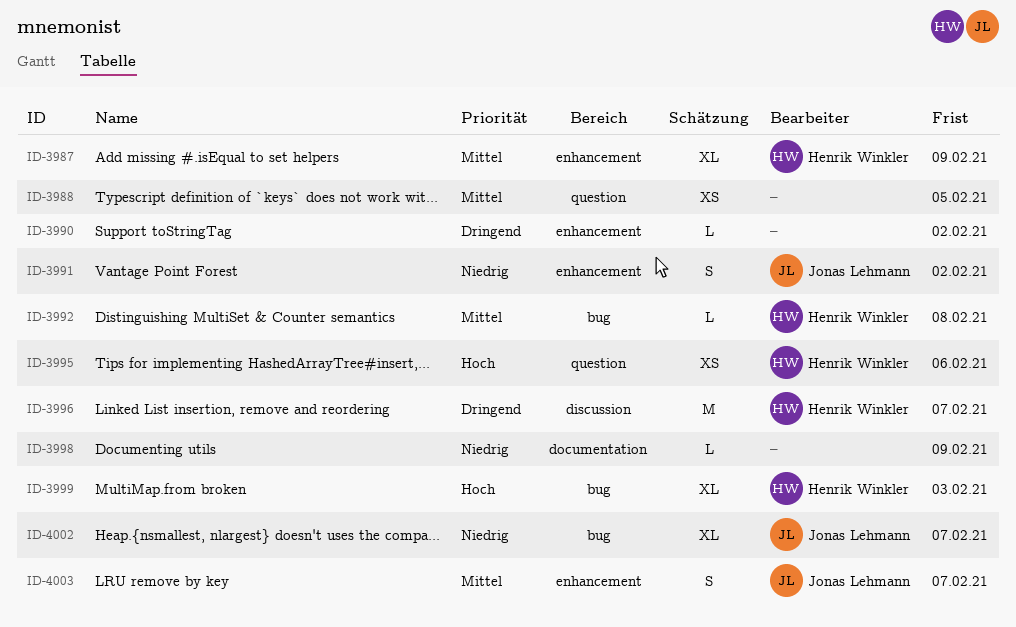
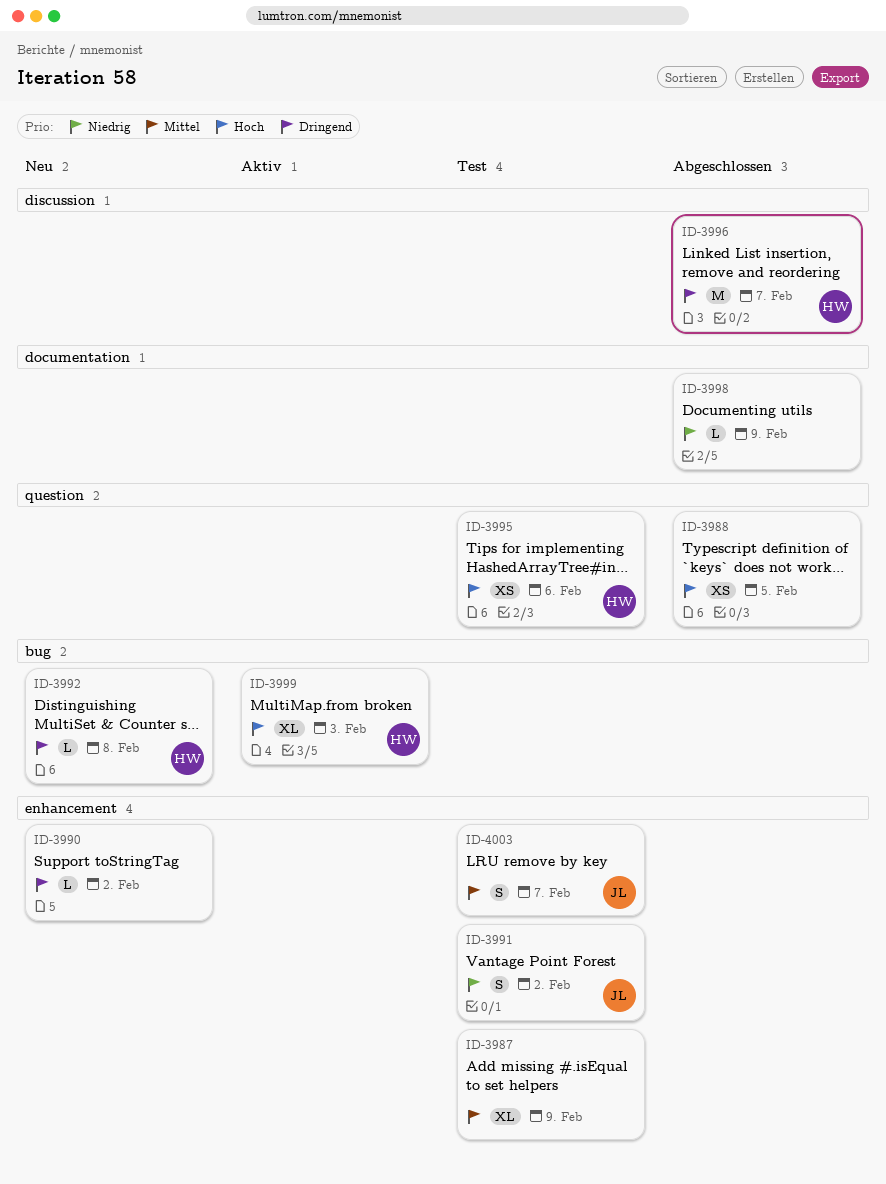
ID-3987, owner: Henrik Winkler -> none
ID-3988, priority: Mittel -> Hoch
ID-3992, priority: Mittel -> Dringend
ID-4002: present -> none

